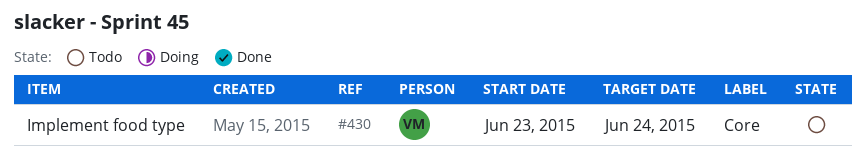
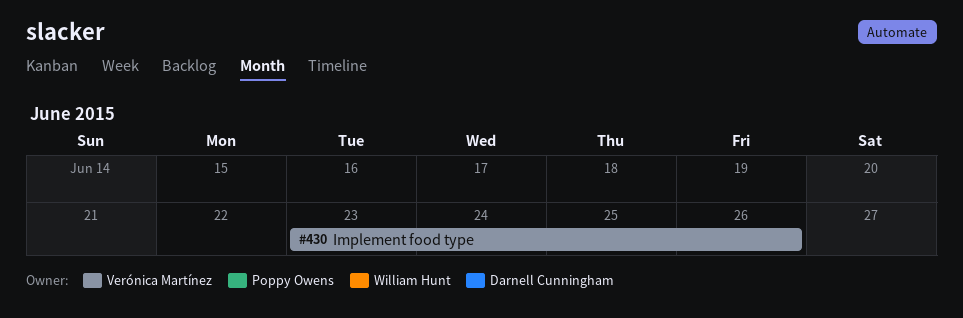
#430, due: Jun 24 -> Jun 26

